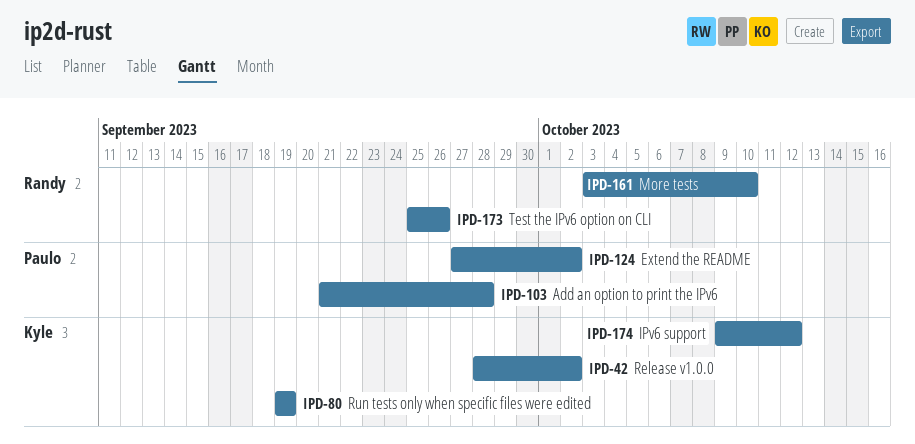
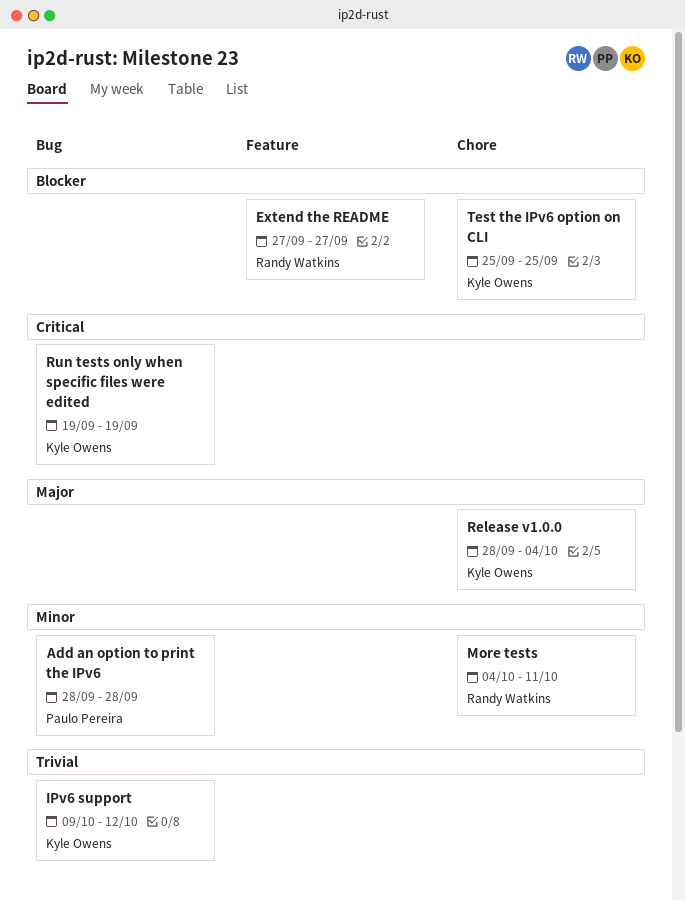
Add an option to print the IPv6, start: Sep 21 -> Sep 28
Extend the README, owner: Paulo Pereira -> Randy Watkins
Extend the README, due: Oct 2 -> Sep 27
More tests, start: Oct 3 -> Oct 4
More tests, due: Oct 10 -> Oct 11
Release v1.0.0, due: Oct 2 -> Oct 4
Test the IPv6 option on CLI, owner: Randy Watkins -> Kyle Owens
Test the IPv6 option on CLI, due: Sep 26 -> Sep 25

